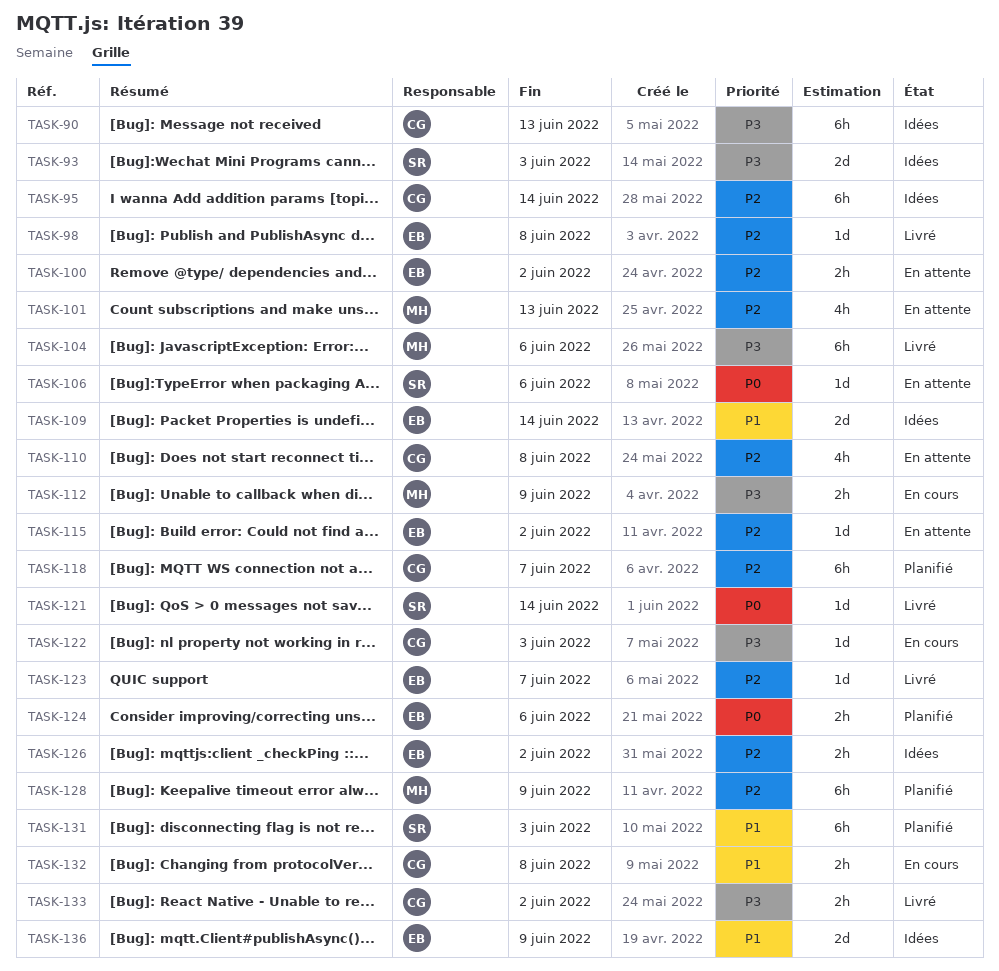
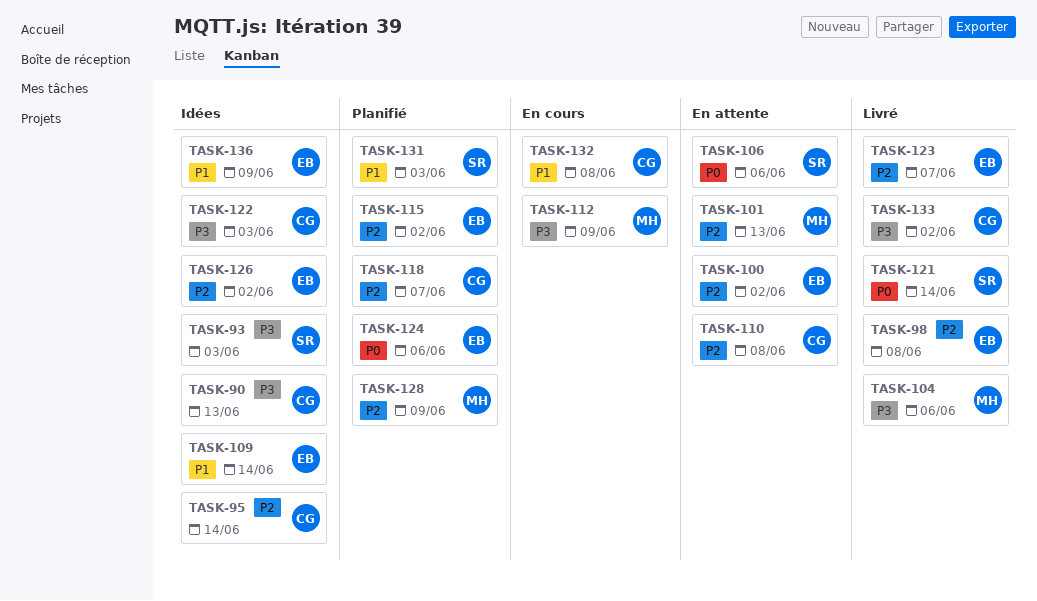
TASK-115, status: En attente -> Planifié
TASK-122, status: En cours -> Idées

